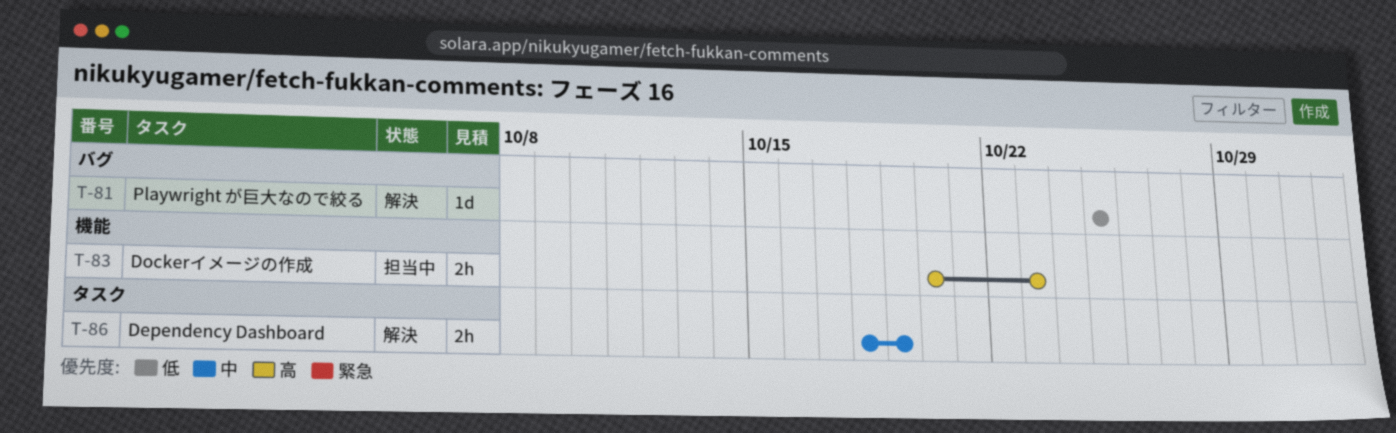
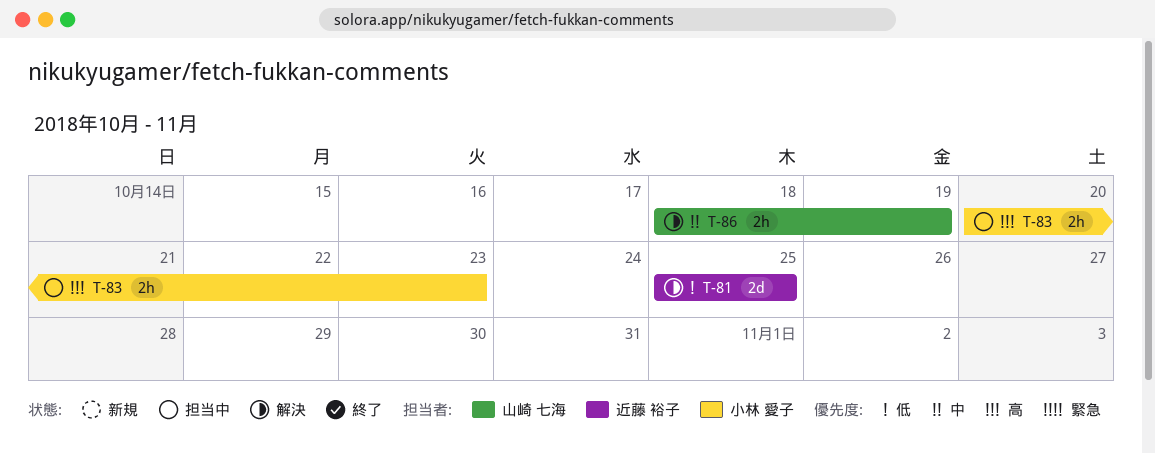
T-81, estimate: 1d -> 2d

